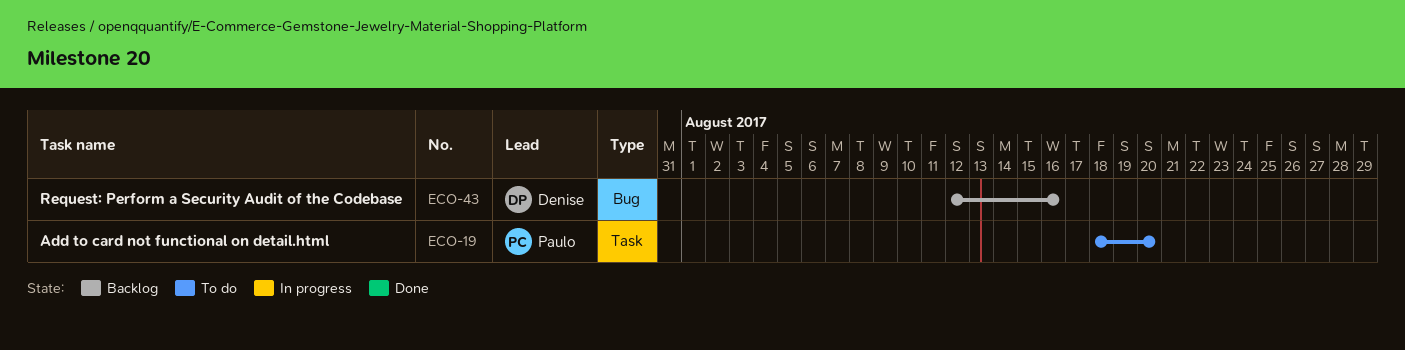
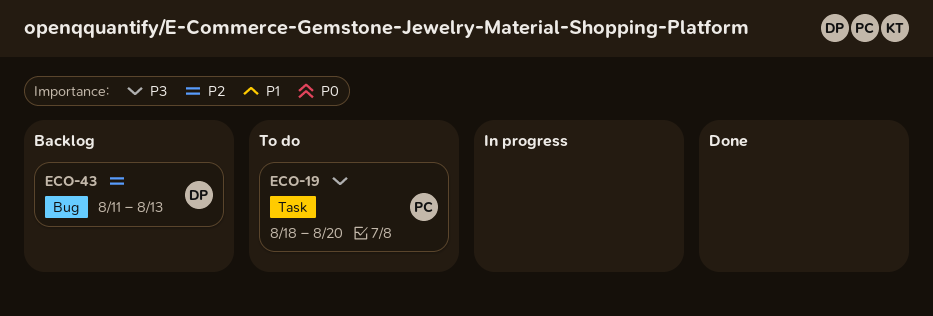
ECO-43, start: Aug 12 -> Aug 11
ECO-43, due: Aug 16 -> Aug 13

